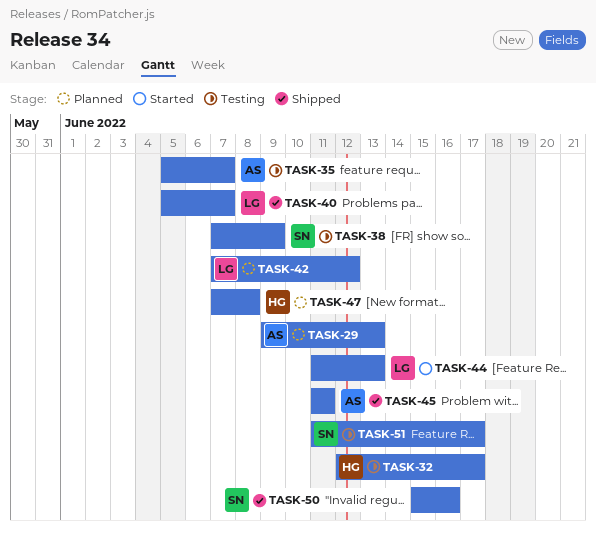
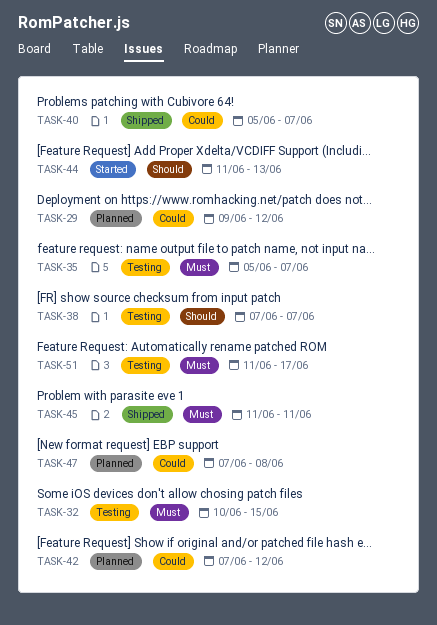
TASK-29, due: Jun 13 -> Jun 12
TASK-32, start: Jun 12 -> Jun 10
TASK-32, due: Jun 17 -> Jun 15
TASK-38, due: Jun 9 -> Jun 7
TASK-50: present -> none

